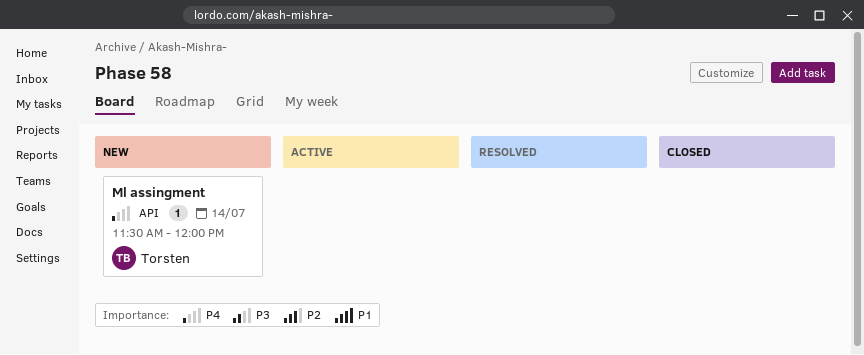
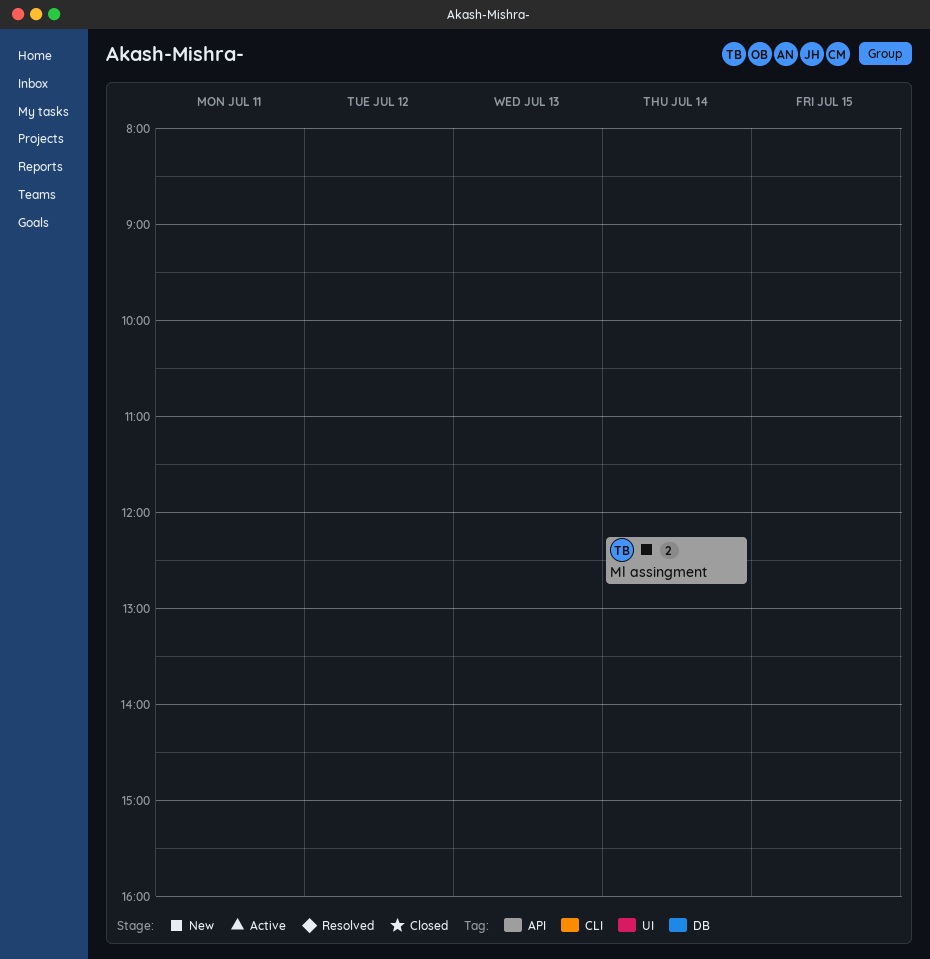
Ml assingment, estimate: 1 -> 2
Ml assingment, begins: 11:30 -> 12:15
Ml assingment, ends: 12:00 -> 12:45

